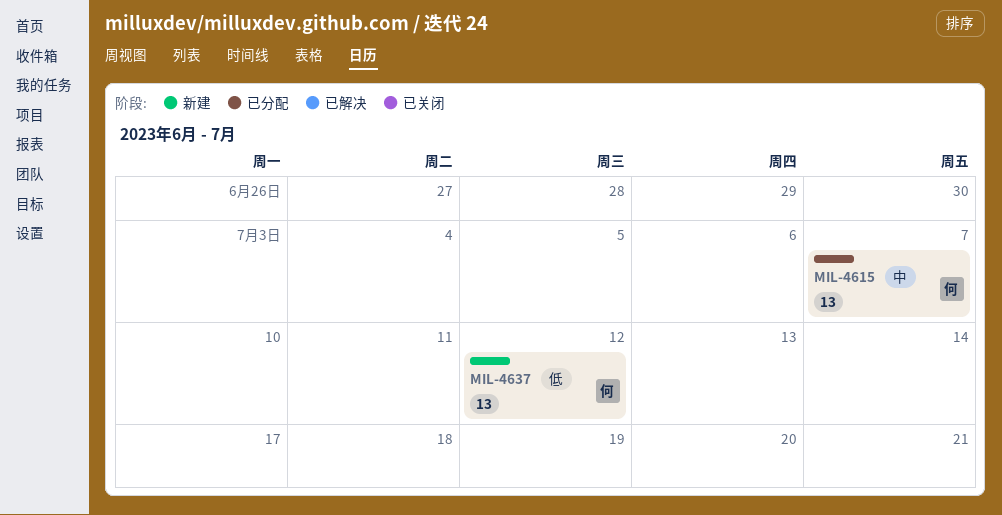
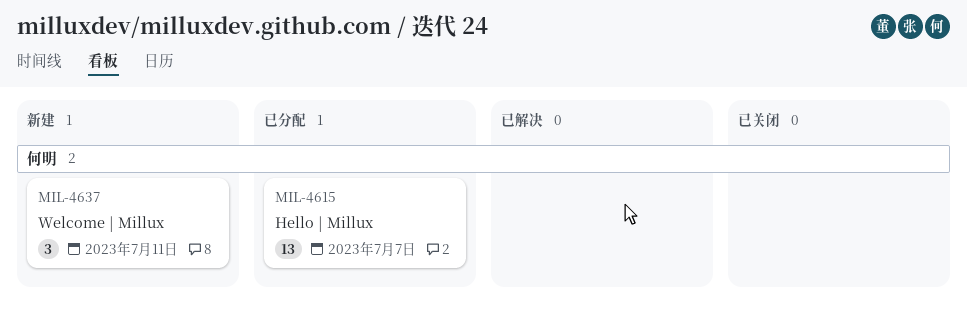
MIL-4637, estimate: 13 -> 3
MIL-4637, due: Jul 12 -> Jul 11

